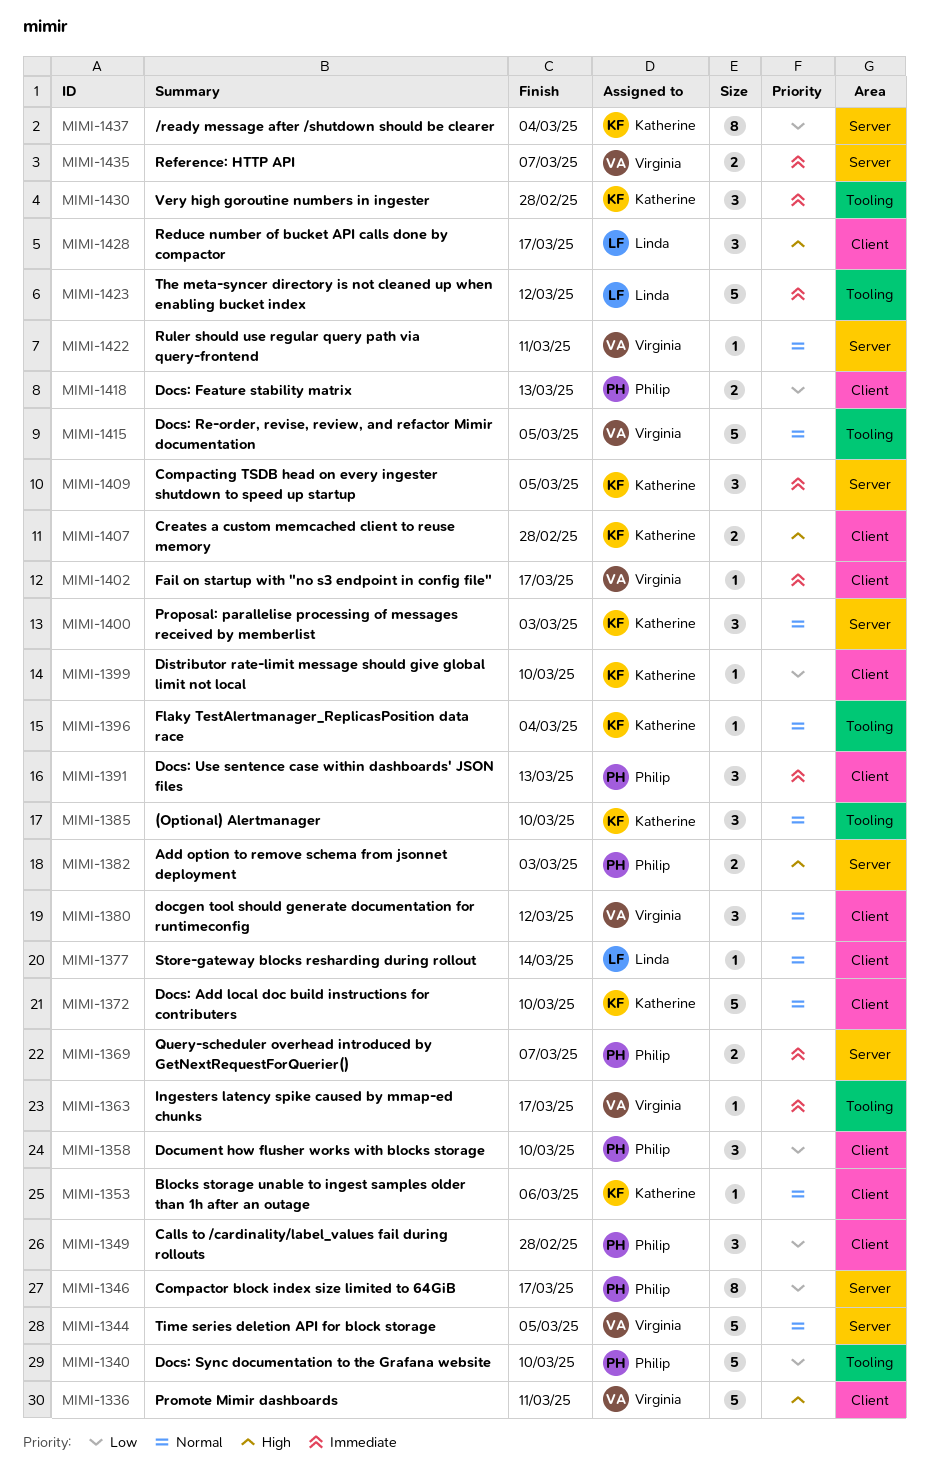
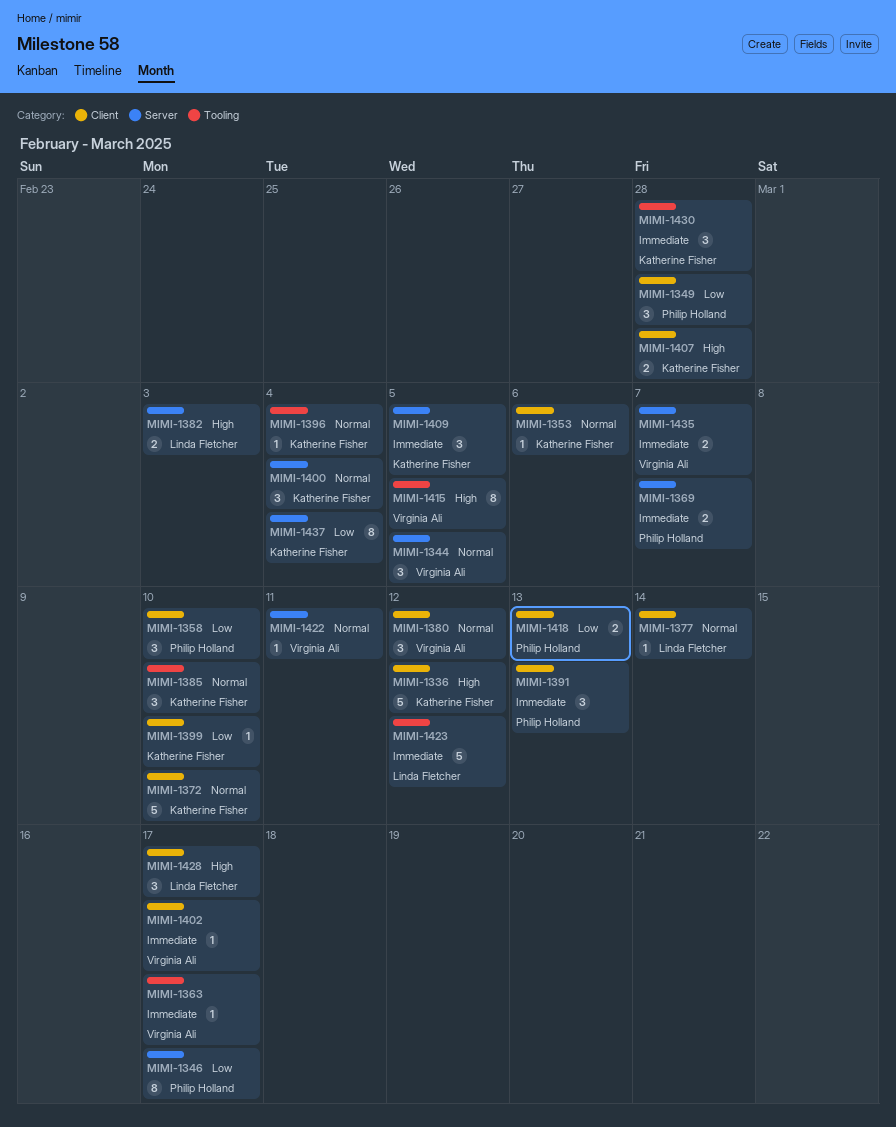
MIMI-1336, owner: Virginia Ali -> Katherine Fisher
MIMI-1336, due: Mar 11 -> Mar 12
MIMI-1340: present -> none
MIMI-1344, estimate: 5 -> 3
MIMI-1382, owner: Philip Holland -> Linda Fletcher
MIMI-1400, due: Mar 3 -> Mar 4
MIMI-1415, priority: Normal -> High
MIMI-1415, estimate: 5 -> 8

